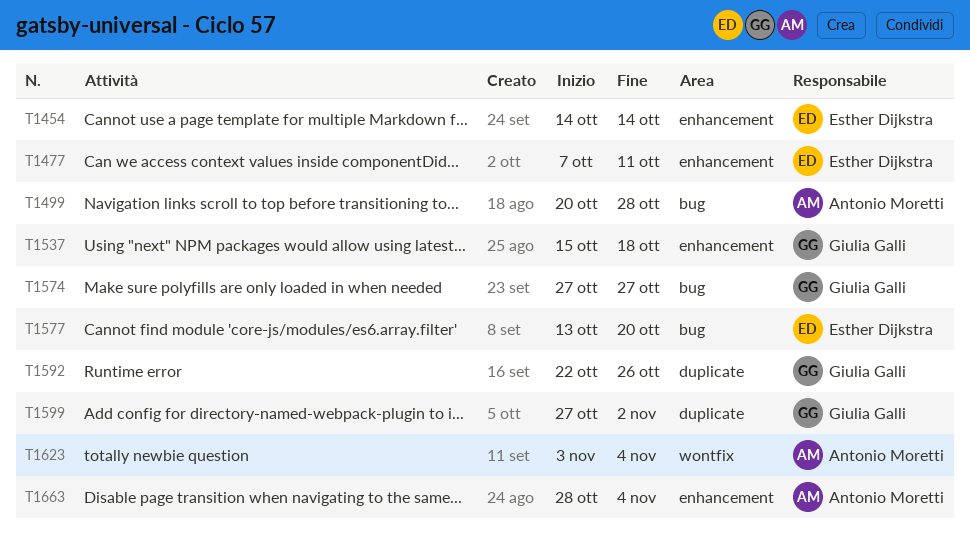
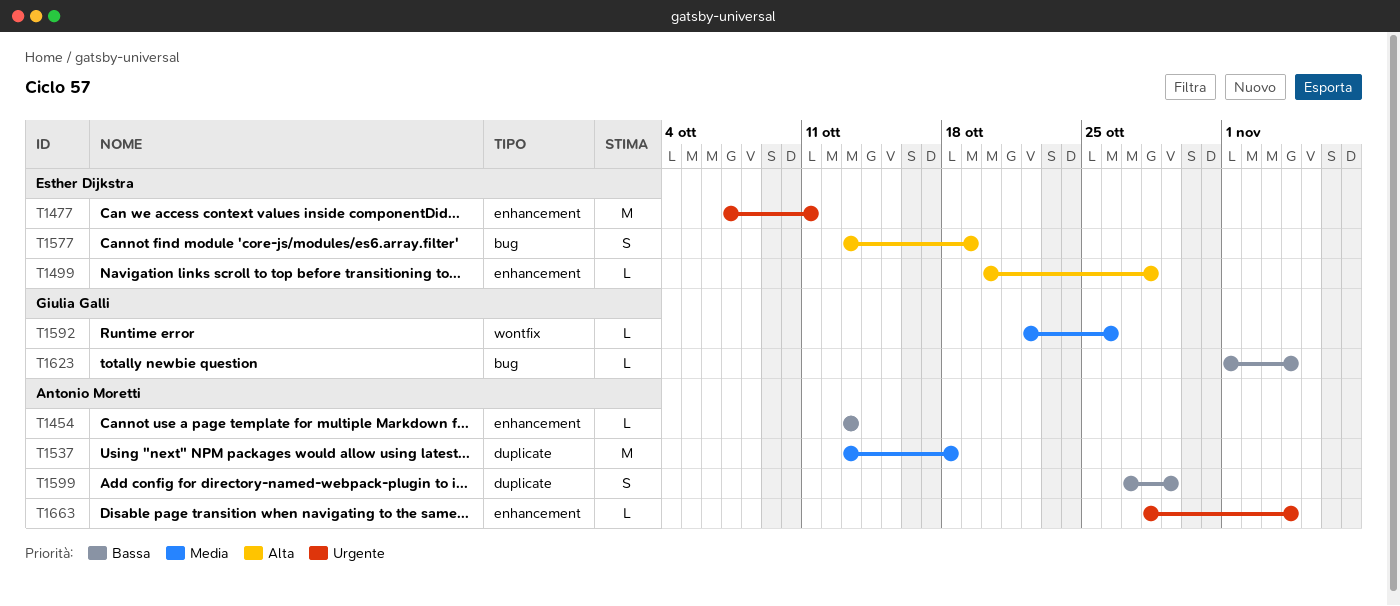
T1454, owner: Esther Dijkstra -> Antonio Moretti
T1454, start: Oct 14 -> Oct 13
T1454, due: Oct 14 -> Oct 13
T1499, owner: Antonio Moretti -> Esther Dijkstra
T1499, label: bug -> enhancement
T1537, owner: Giulia Galli -> Antonio Moretti
T1537, label: enhancement -> duplicate
T1537, start: Oct 15 -> Oct 13
T1574: present -> none
T1577, due: Oct 20 -> Oct 19
T1592, label: duplicate -> wontfix
T1599, owner: Giulia Galli -> Antonio Moretti
T1599, due: Nov 2 -> Oct 29
T1623, owner: Antonio Moretti -> Giulia Galli
T1623, label: wontfix -> bug
T1623, start: Nov 3 -> Nov 1

